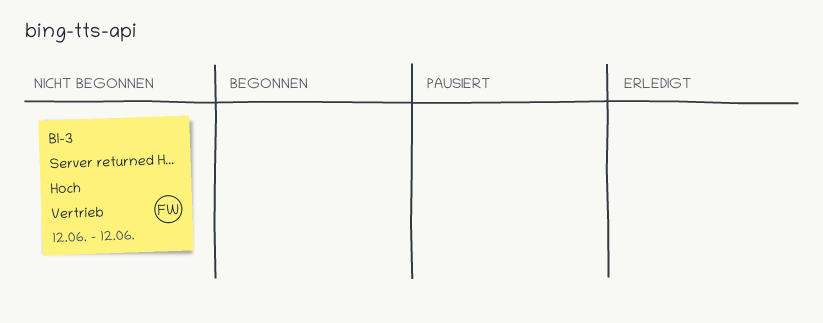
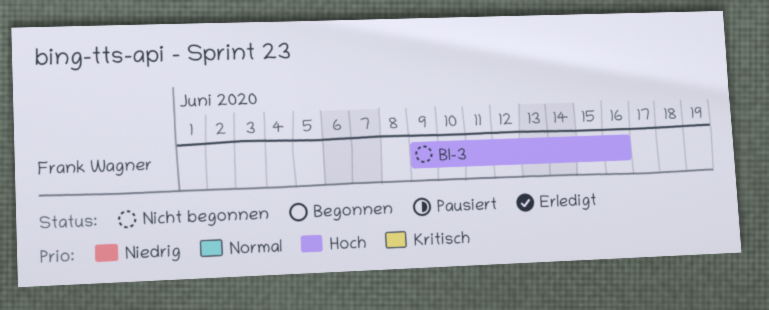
BI-3, start: Jun 12 -> Jun 9
BI-3, due: Jun 12 -> Jun 16

